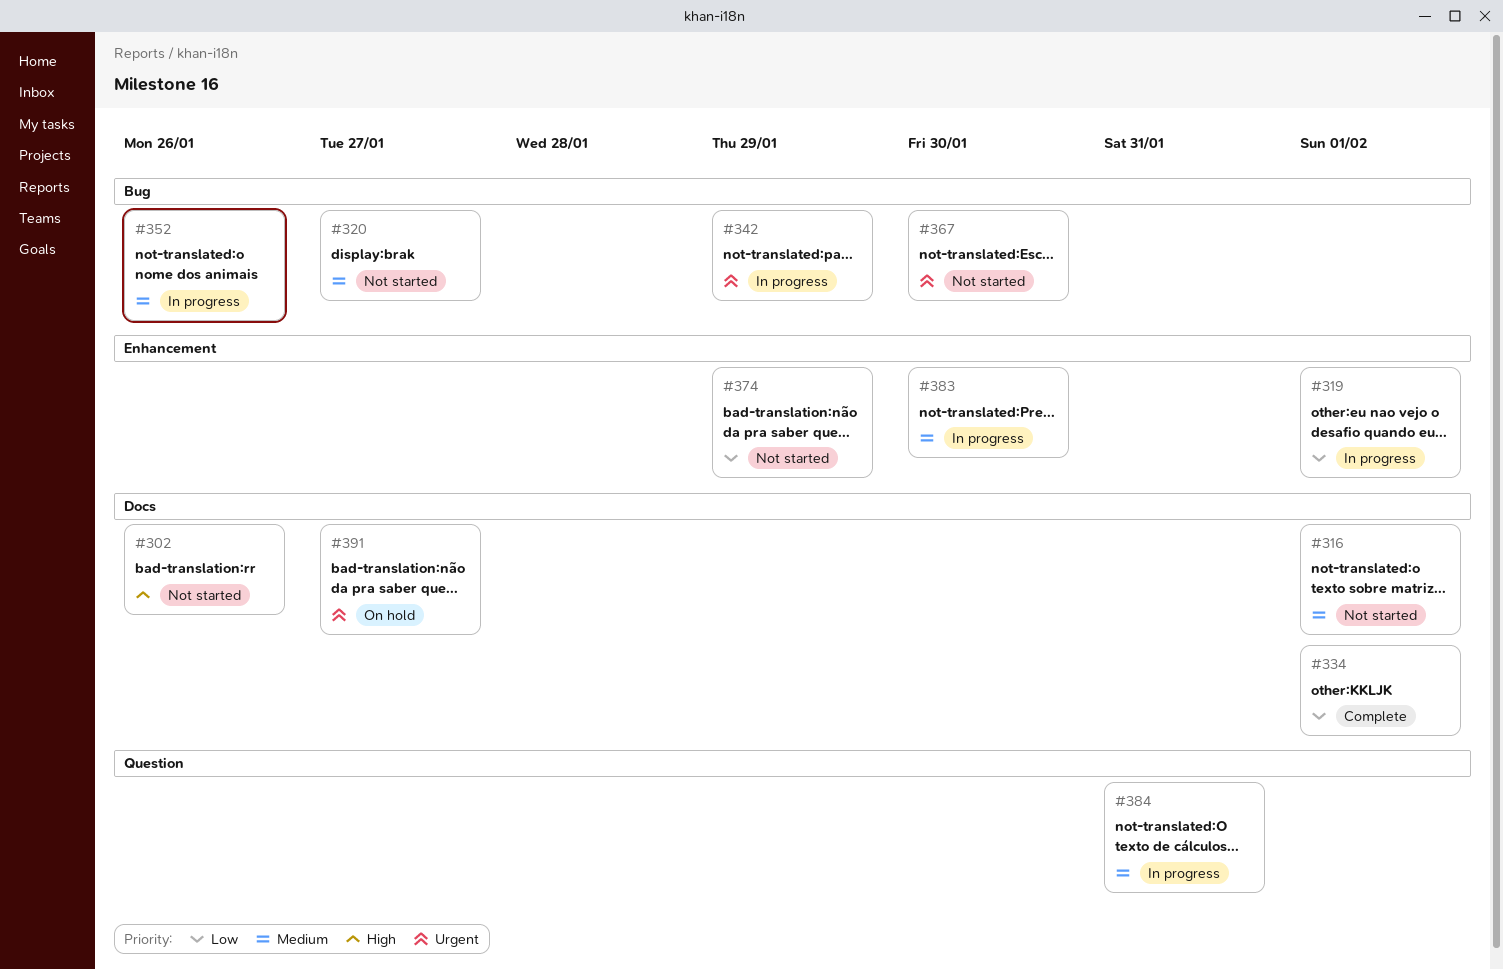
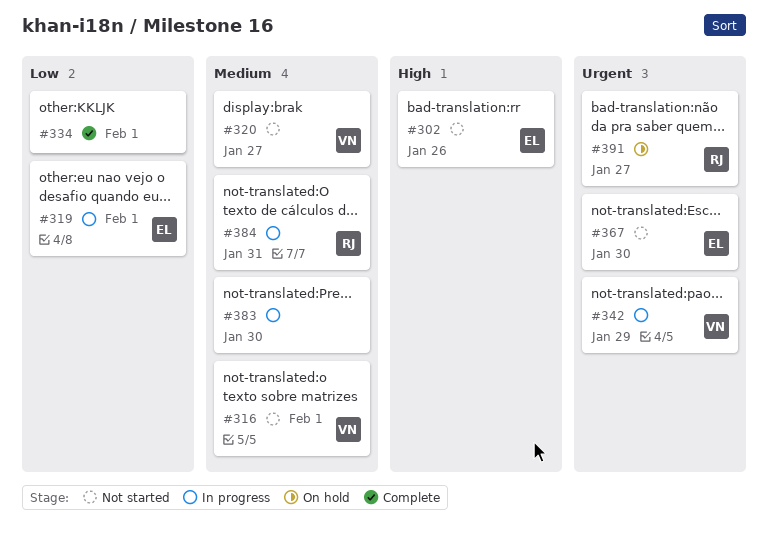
#352: present -> none
#374: present -> none

